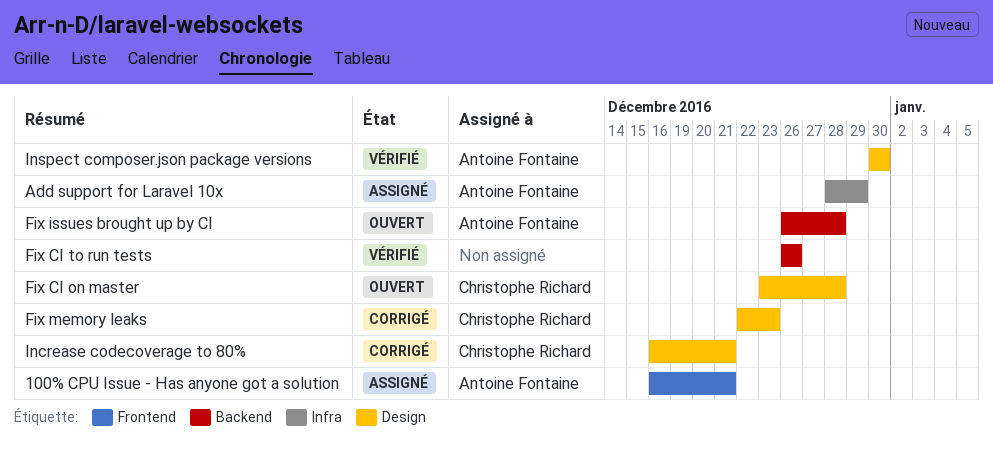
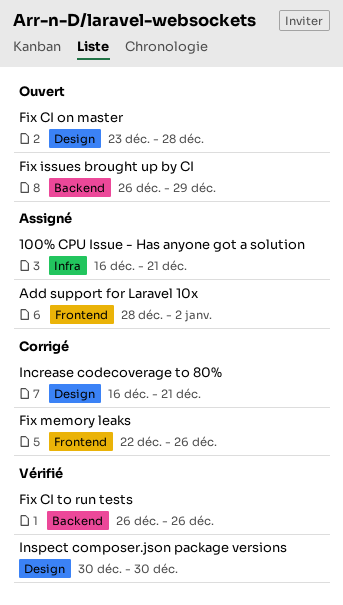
100% CPU Issue - Has anyone got a solution, label: Frontend -> Infra
Add support for Laravel 10x, label: Infra -> Frontend
Add support for Laravel 10x, due: Dec 29 -> Jan 2
Fix issues brought up by CI, due: Dec 28 -> Dec 29
Fix memory leaks, label: Design -> Frontend
Fix memory leaks, due: Dec 23 -> Dec 26

